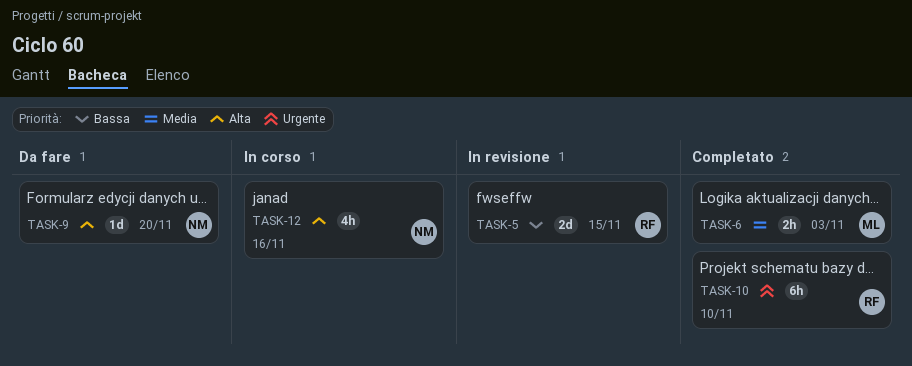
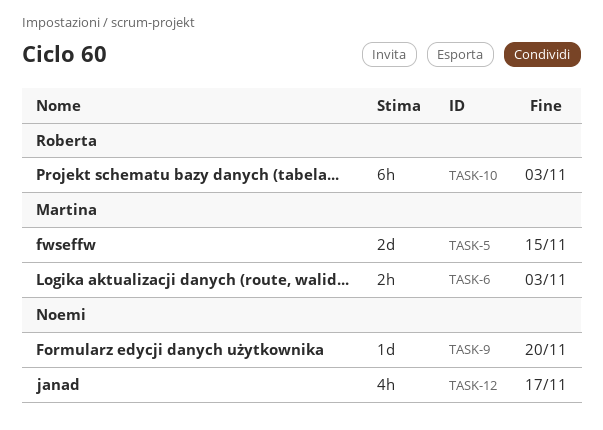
TASK-5, owner: Roberta -> Martina
TASK-10, due: Nov 10 -> Nov 3
TASK-12, due: Nov 16 -> Nov 17

